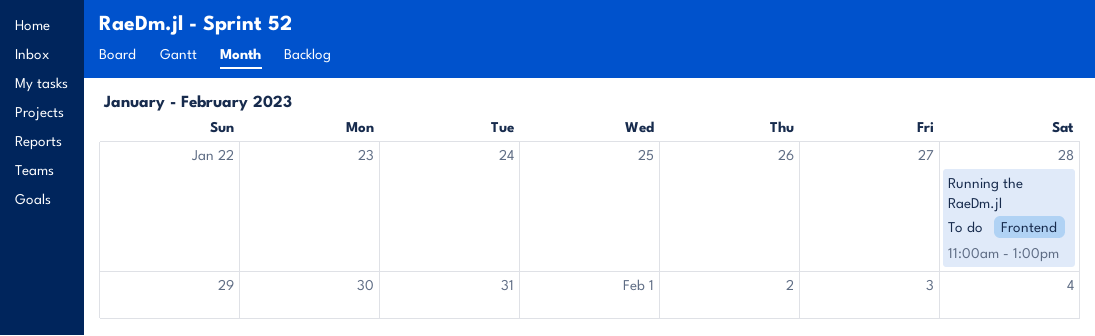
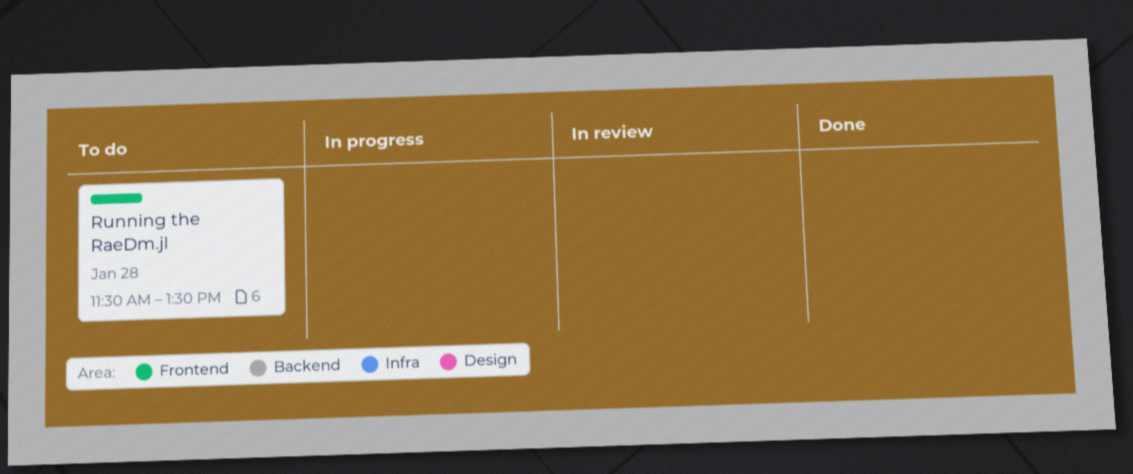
Running the RaeDm.jl, begins: 11:00 -> 11:30
Running the RaeDm.jl, ends: 13:00 -> 13:30

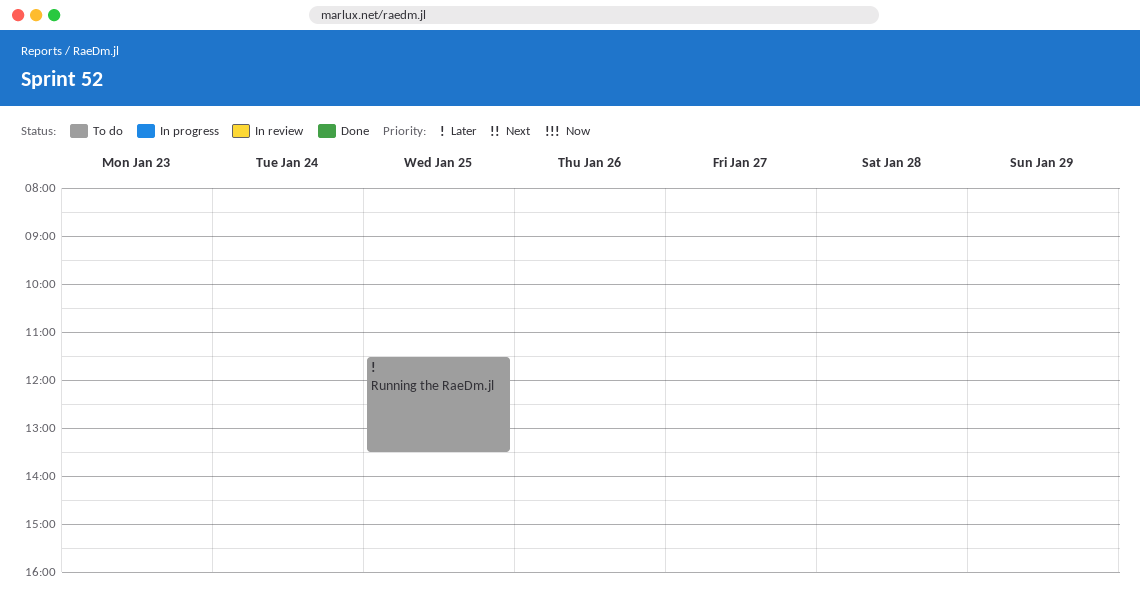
Running the RaeDm.jl, day: Jan 28 -> Jan 25

